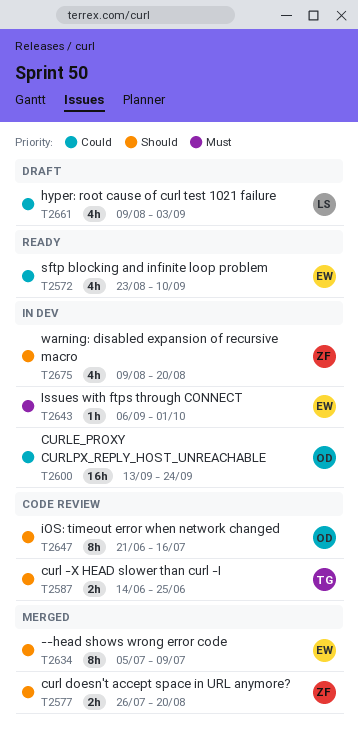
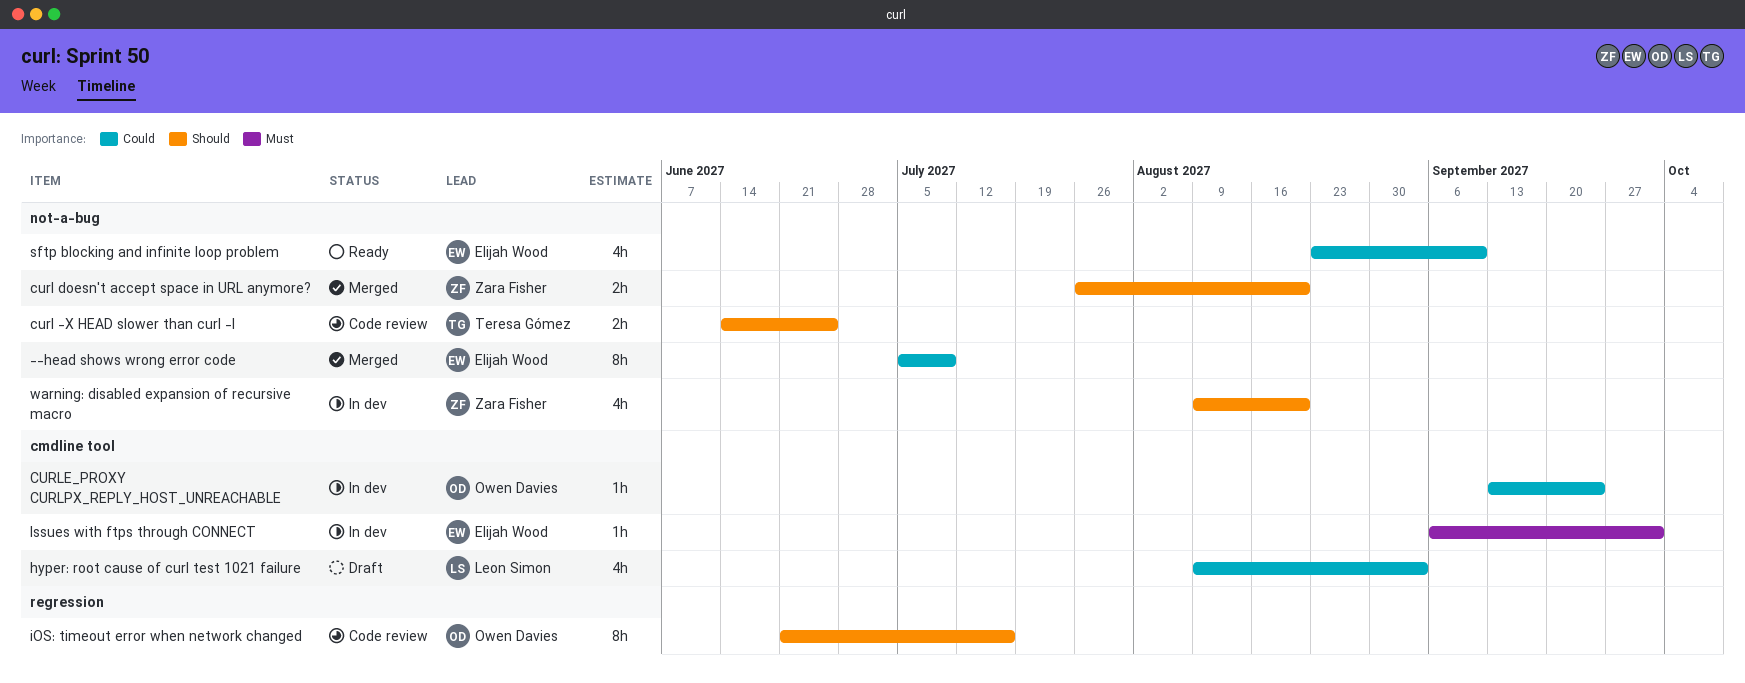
--head shows wrong error code, priority: Should -> Could
CURLE_PROXY CURLPX_REPLY_HOST_UNREACHABLE, estimate: 16h -> 1h

